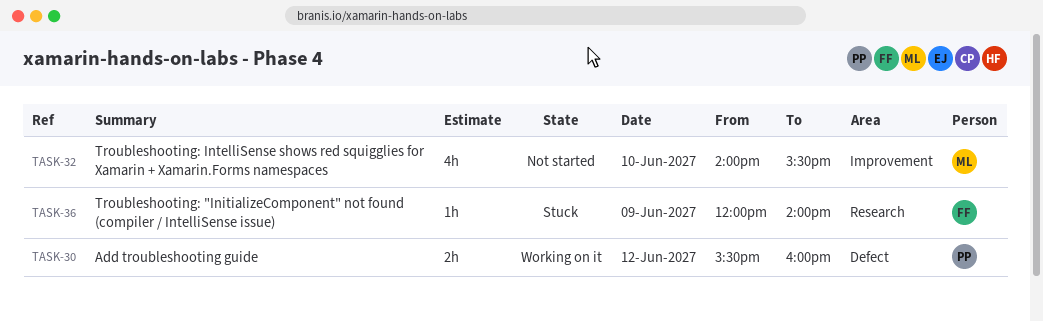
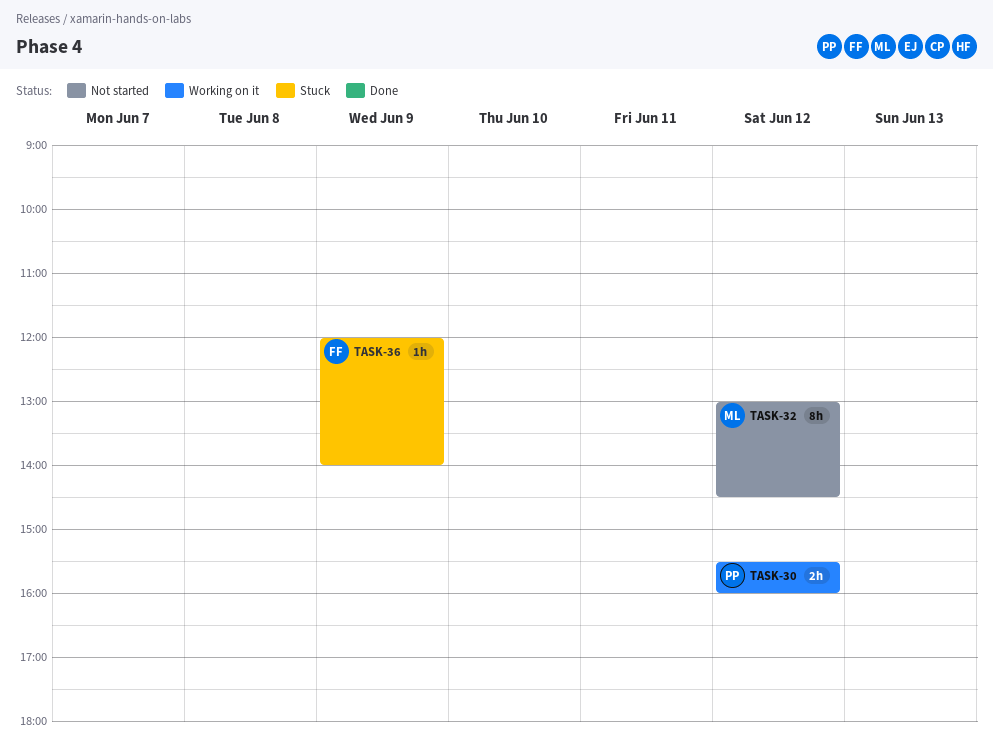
TASK-32, estimate: 4h -> 8h
TASK-32, day: Jun 10 -> Jun 12
TASK-32, begins: 14:00 -> 13:00
TASK-32, ends: 15:30 -> 14:30

